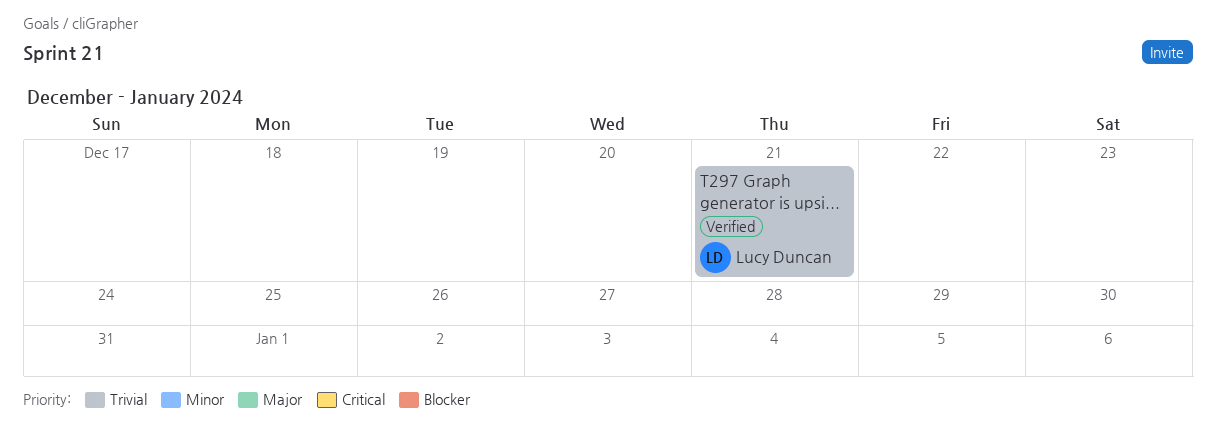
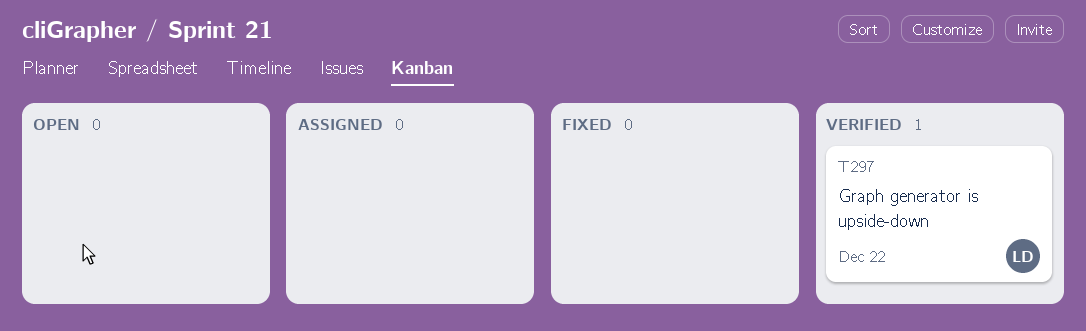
T297, due: Dec 21 -> Dec 22

